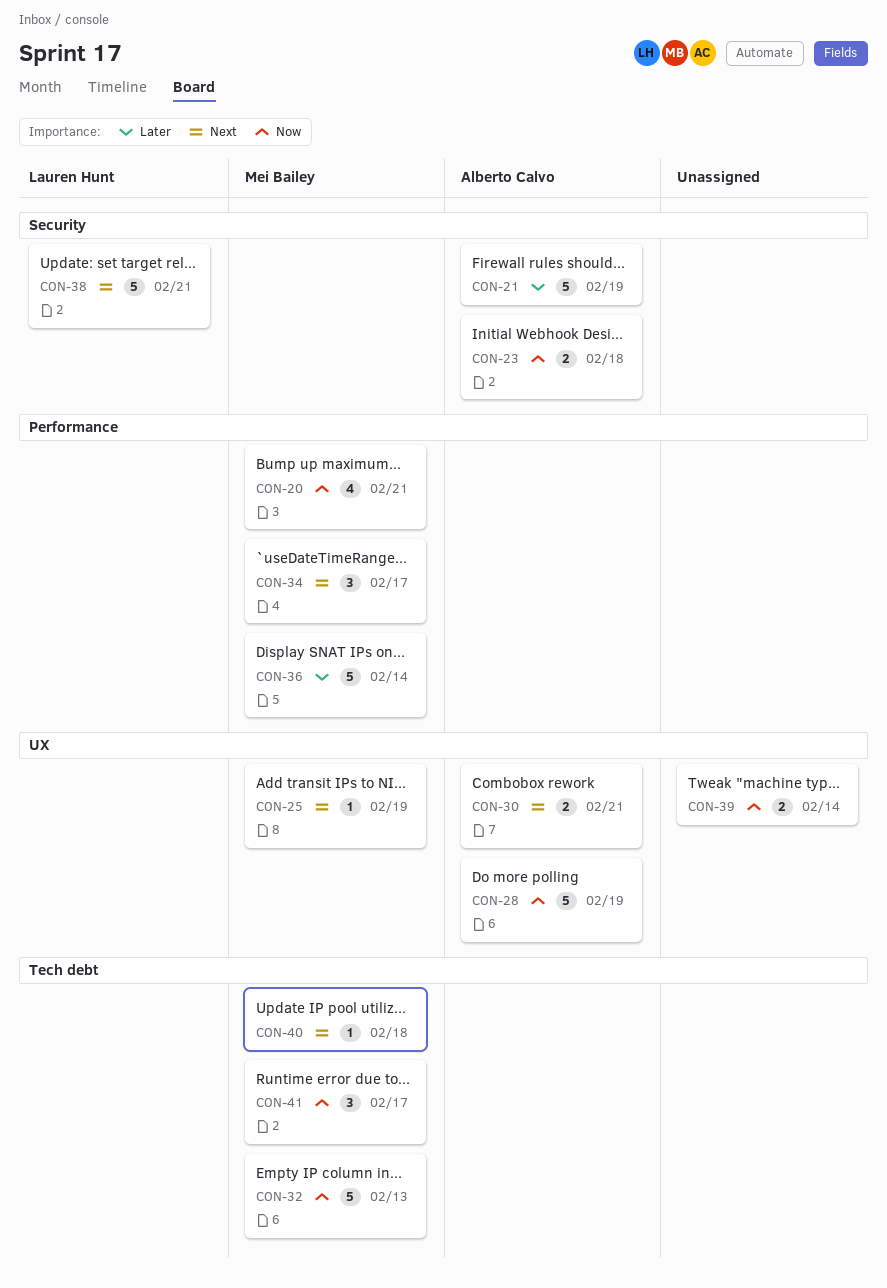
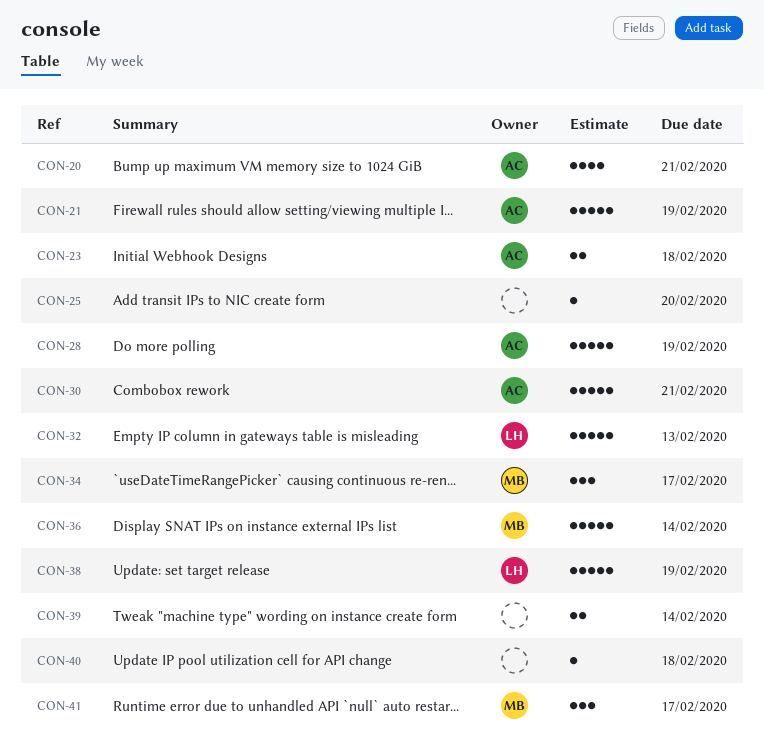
CON-20, owner: Mei Bailey -> Alberto Calvo
CON-25, owner: Mei Bailey -> none
CON-25, due: Feb 19 -> Feb 20
CON-30, estimate: 2 -> 5
CON-32, owner: Mei Bailey -> Lauren Hunt
CON-38, due: Feb 21 -> Feb 19
CON-40, owner: Mei Bailey -> none

